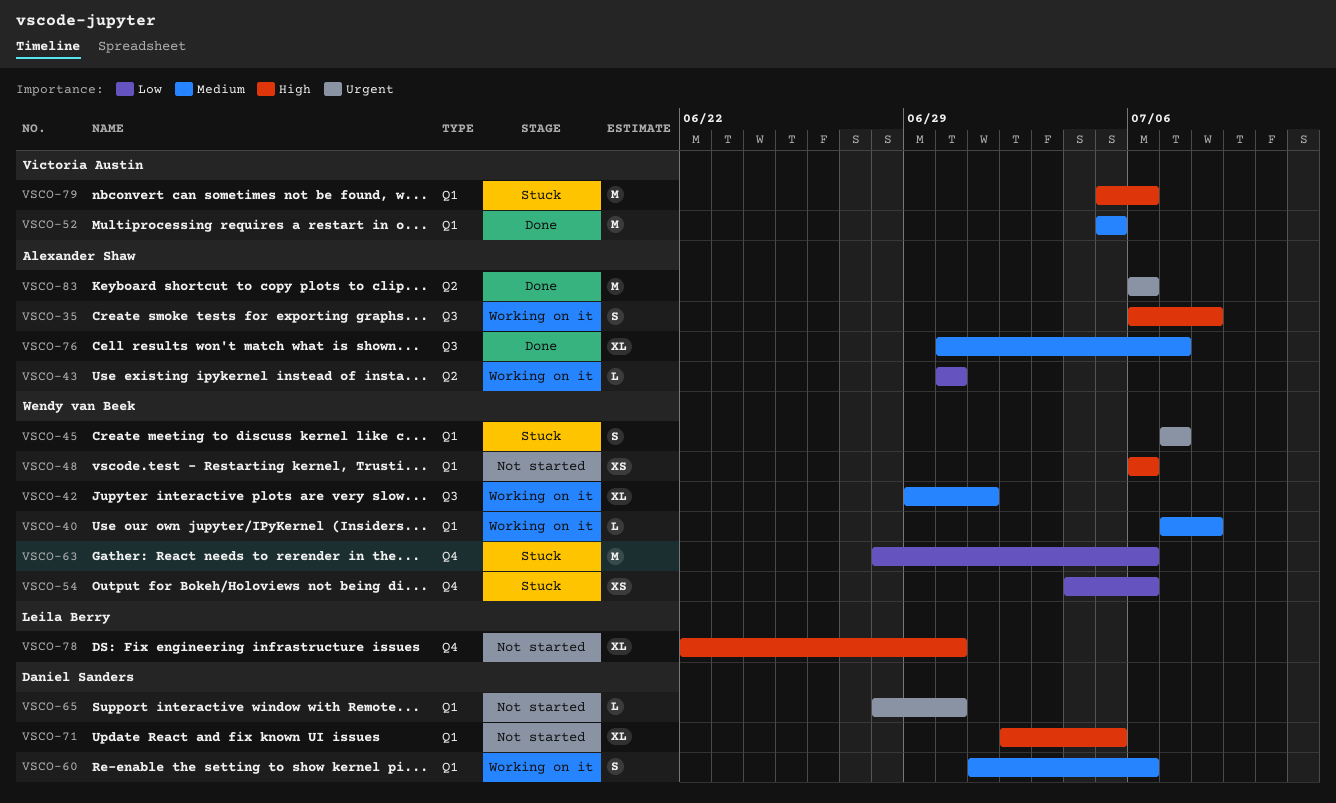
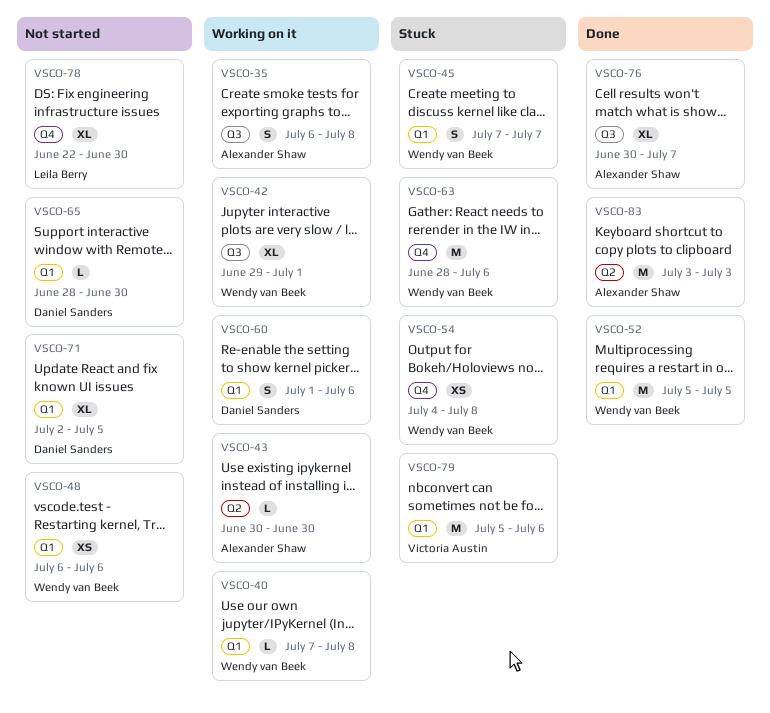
VSCO-52, owner: Victoria Austin -> Wendy van Beek
VSCO-54, due: Jul 6 -> Jul 8
VSCO-83, start: Jul 6 -> Jul 3
VSCO-83, due: Jul 6 -> Jul 3

